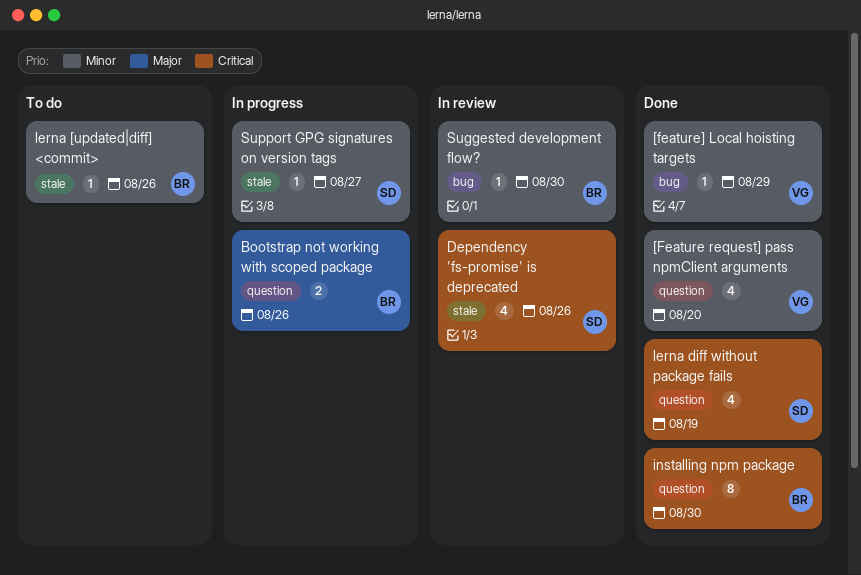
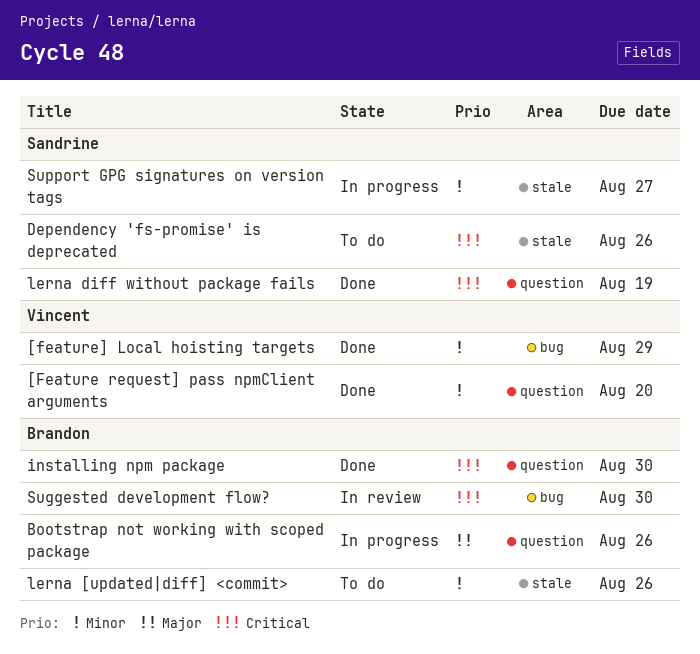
Dependency 'fs-promise' is deprecated, status: In review -> To do
Suggested development flow?, priority: Minor -> Critical

